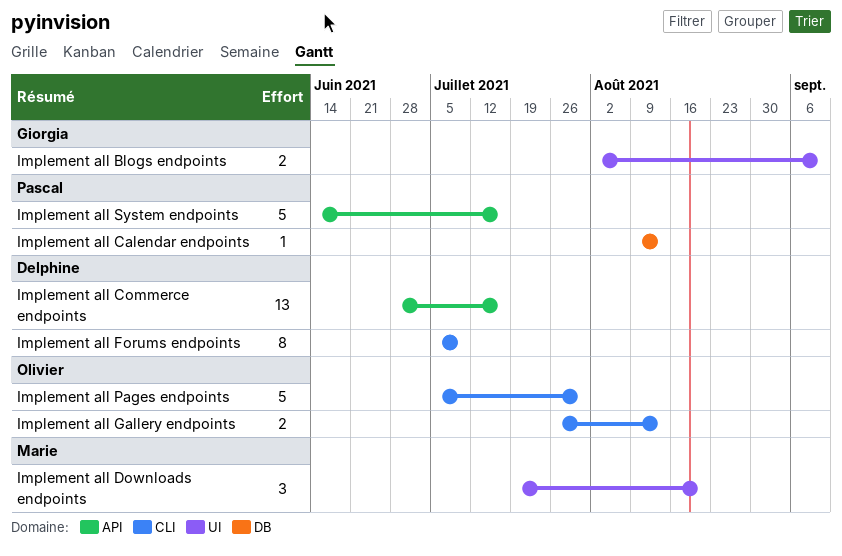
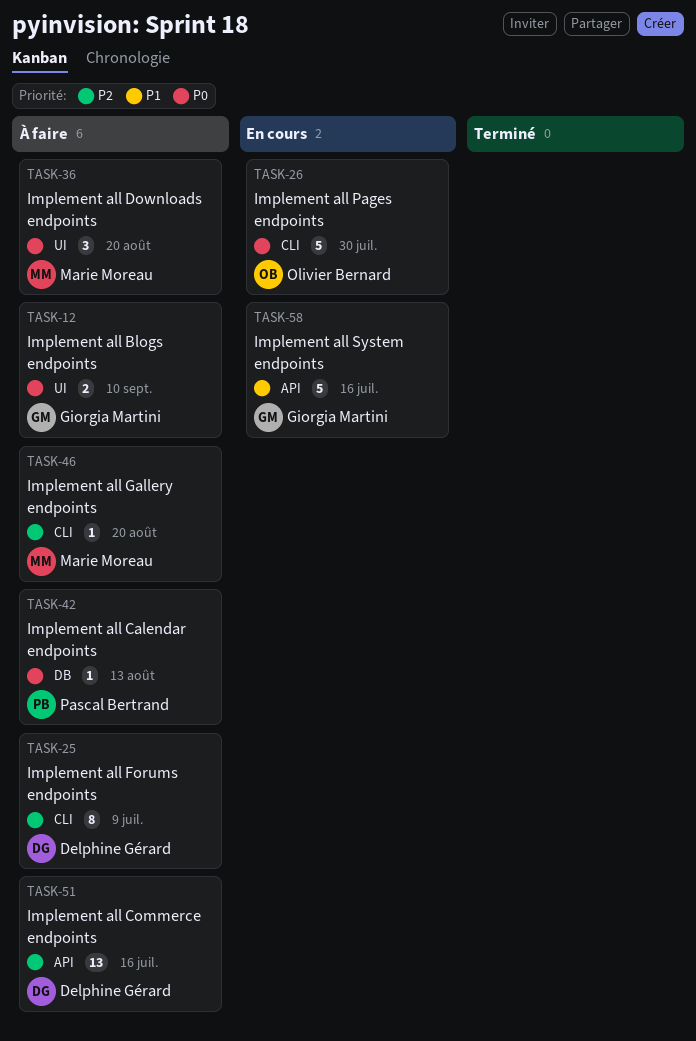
Implement all Gallery endpoints, owner: Olivier Bernard -> Marie Moreau
Implement all Gallery endpoints, estimate: 2 -> 1
Implement all Gallery endpoints, due: Aug 13 -> Aug 20
Implement all System endpoints, owner: Pascal Bertrand -> Giorgia Martini

